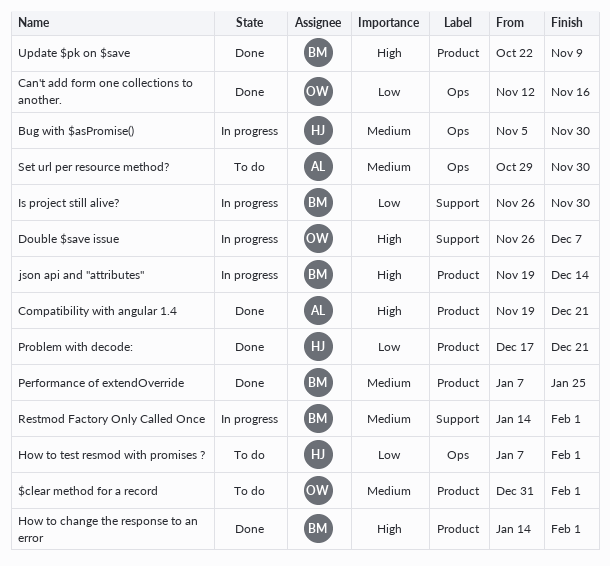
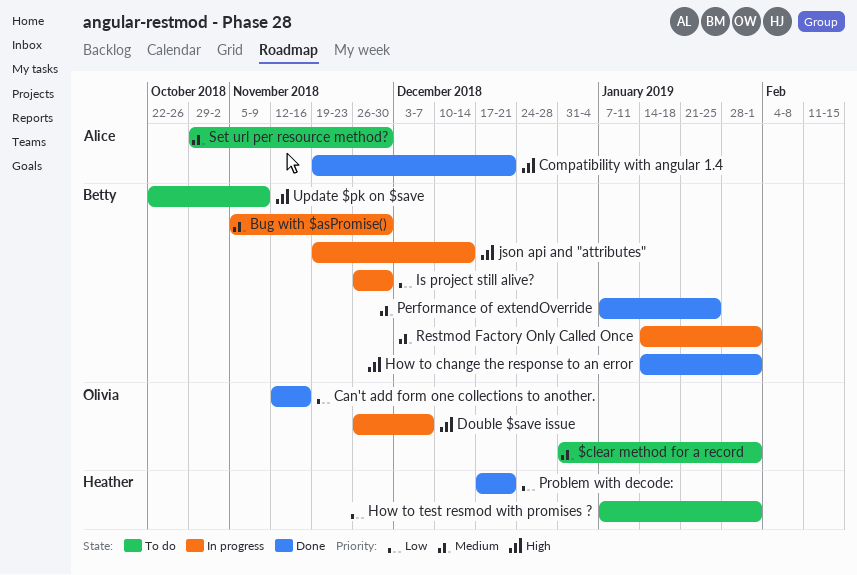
Bug with $asPromise(), owner: Heather -> Betty
Update $pk on $save, status: Done -> To do

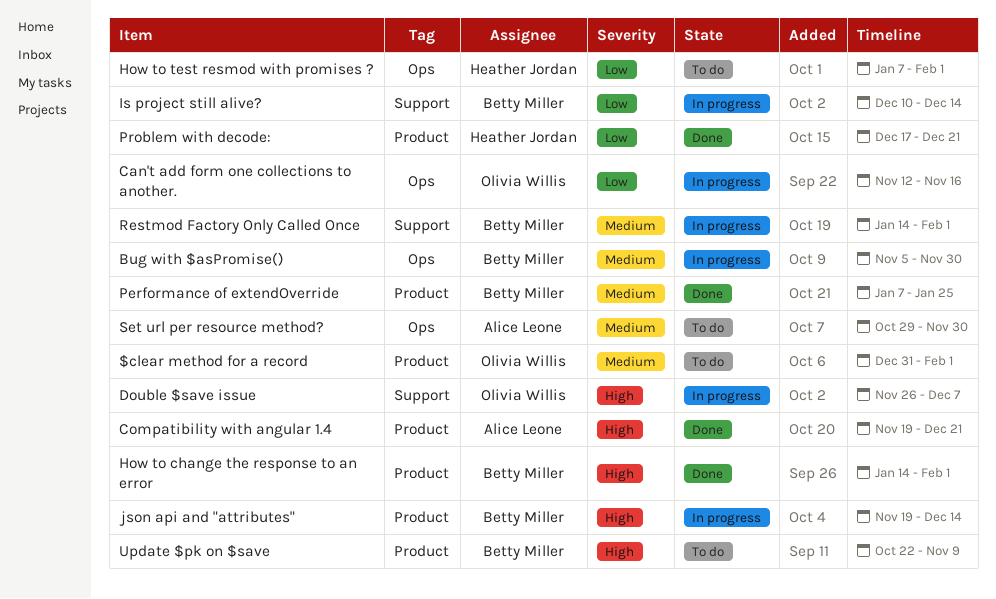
Can't add form one collections to another., status: Done -> In progress
Is project still alive?, start: Nov 26 -> Dec 10
Is project still alive?, due: Nov 30 -> Dec 14

